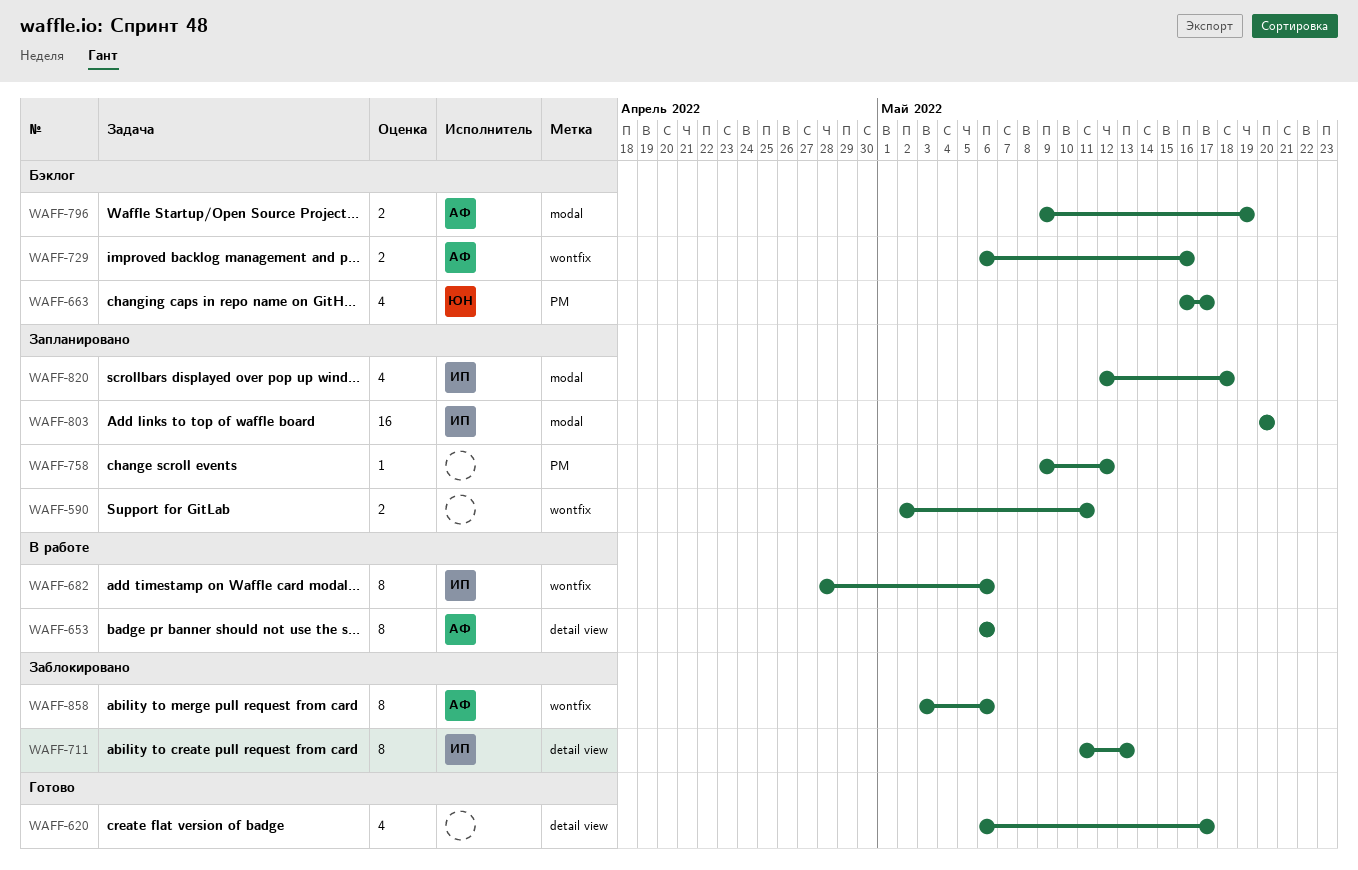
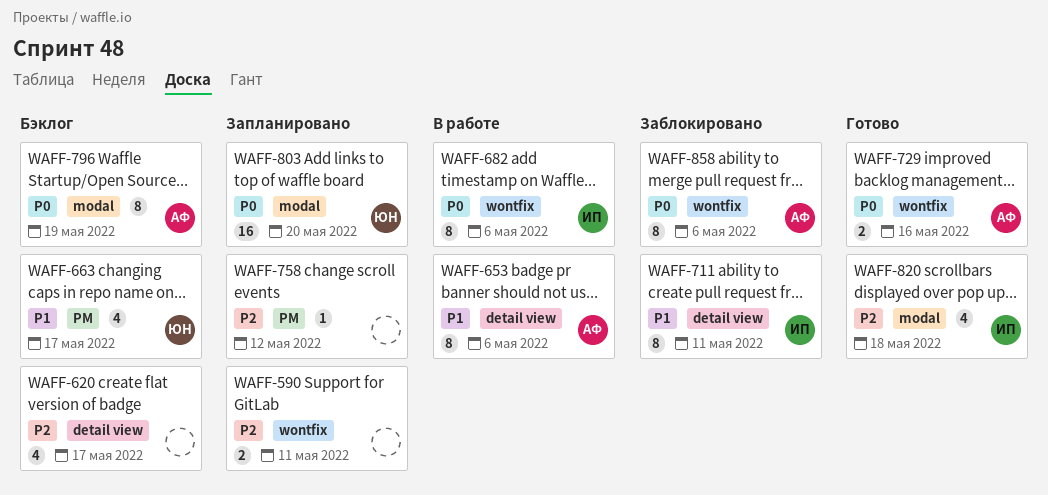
WAFF-620, status: Готово -> Бэклог
WAFF-711, due: May 13 -> May 11
WAFF-729, status: Бэклог -> Готово
WAFF-796, estimate: 2 -> 8
WAFF-803, owner: ИП -> ЮН
WAFF-820, status: Запланировано -> Готово

